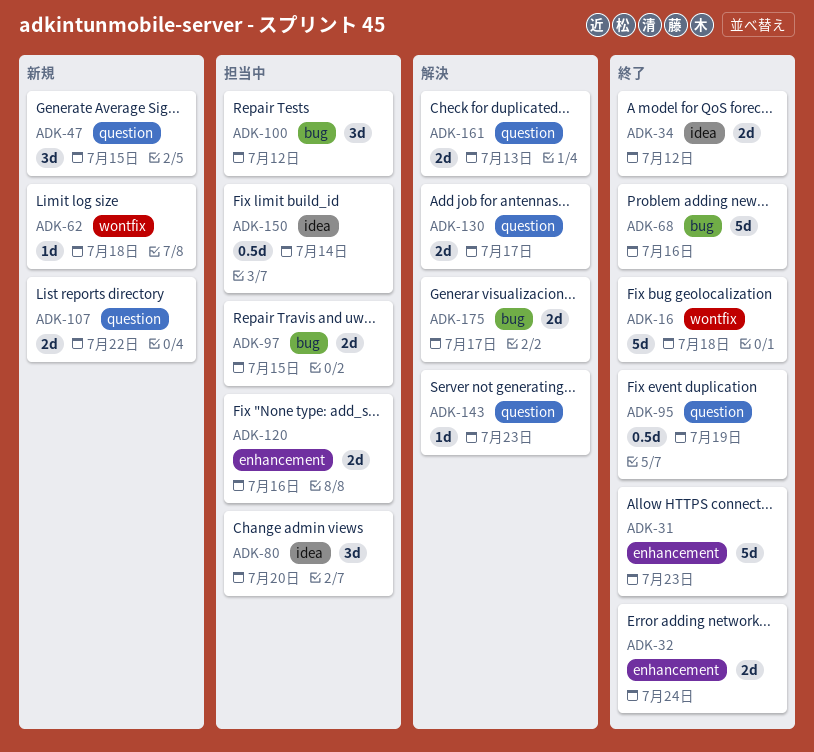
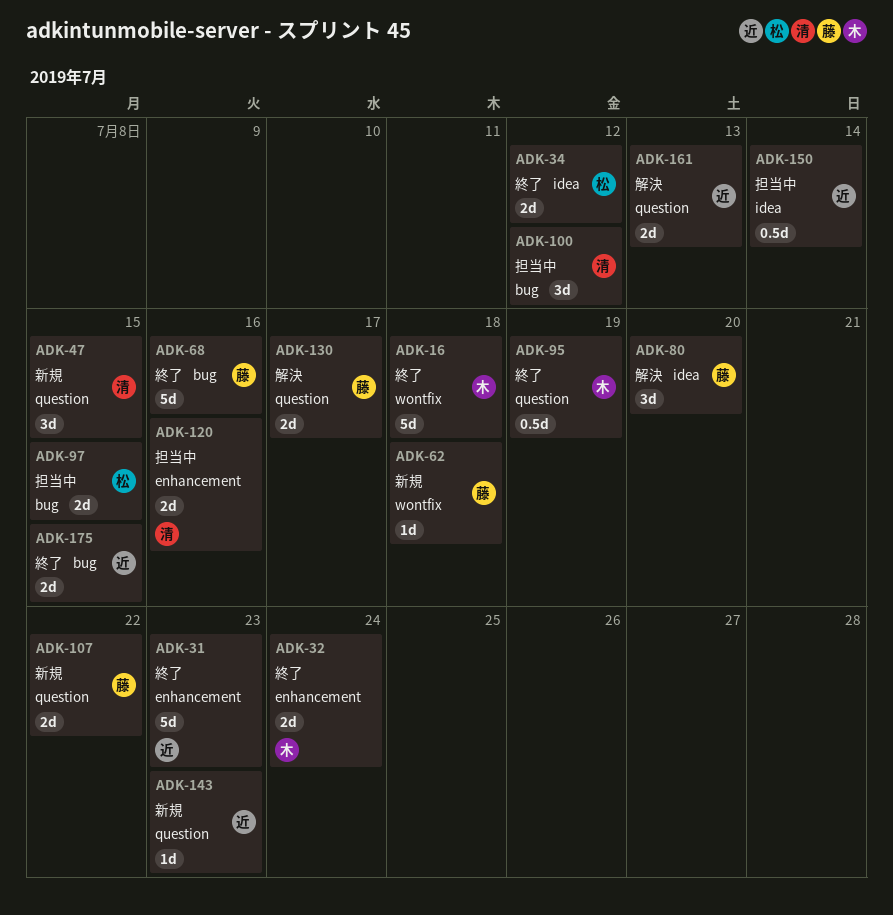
ADK-80, status: 担当中 -> 解決
ADK-143, status: 解決 -> 新規
ADK-175, status: 解決 -> 終了
ADK-175, due: Jul 17 -> Jul 15

